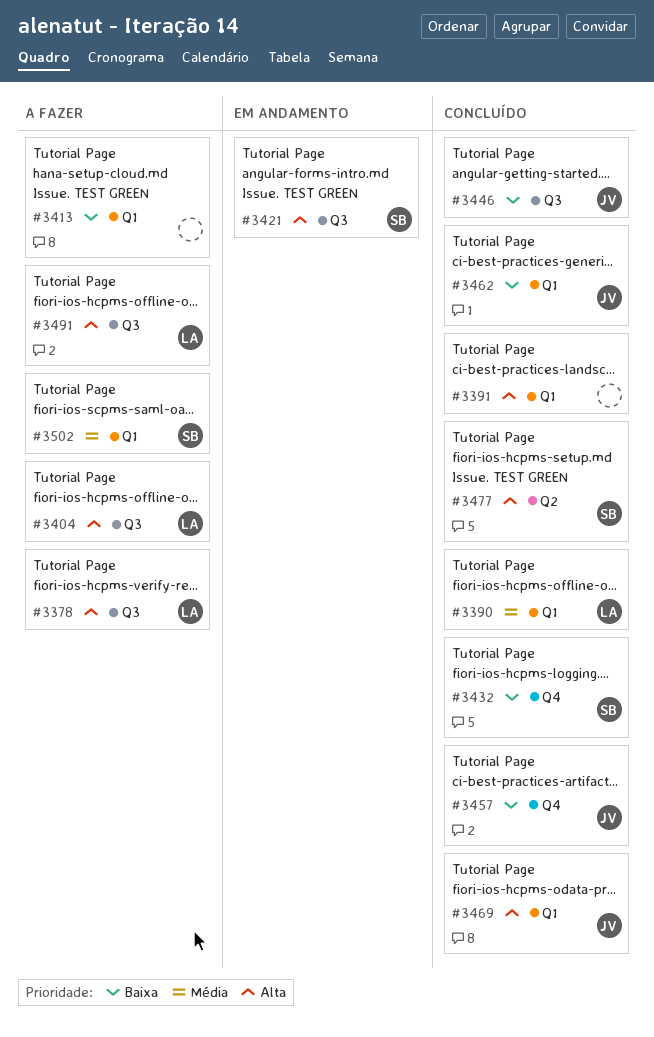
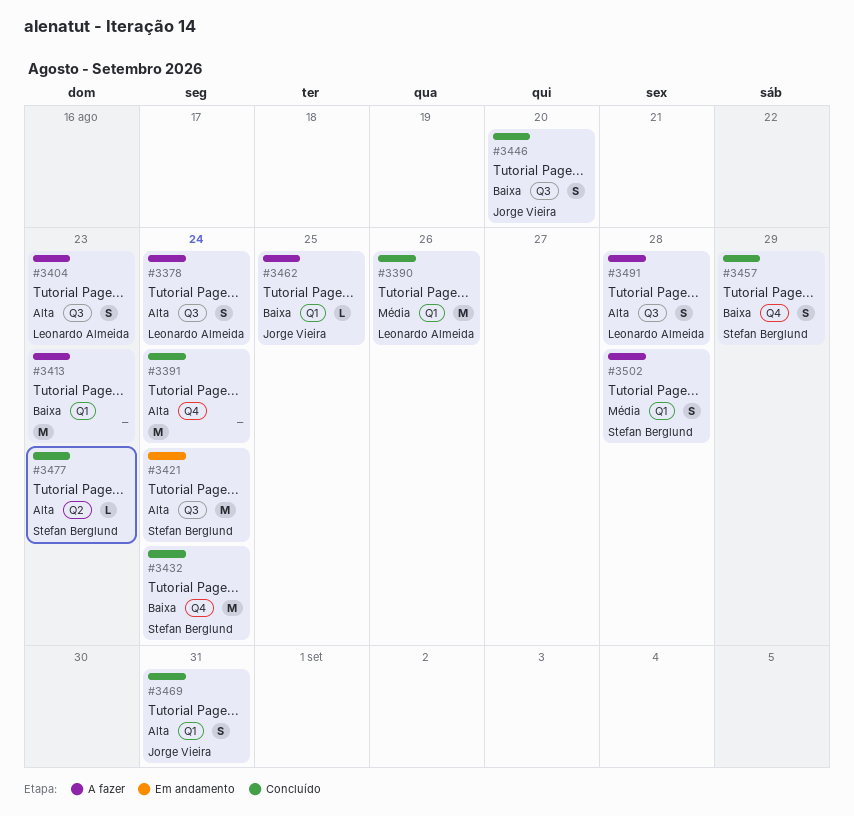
#3391, label: Q1 -> Q4
#3457, owner: Jorge Vieira -> Stefan Berglund
#3462, status: Concluído -> A fazer

